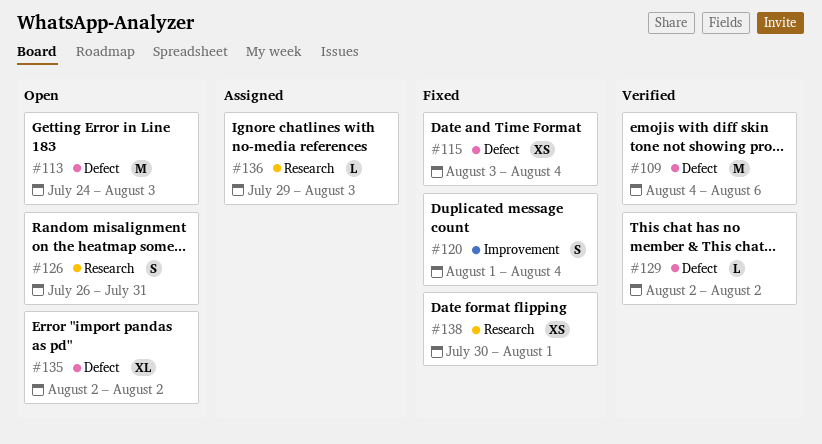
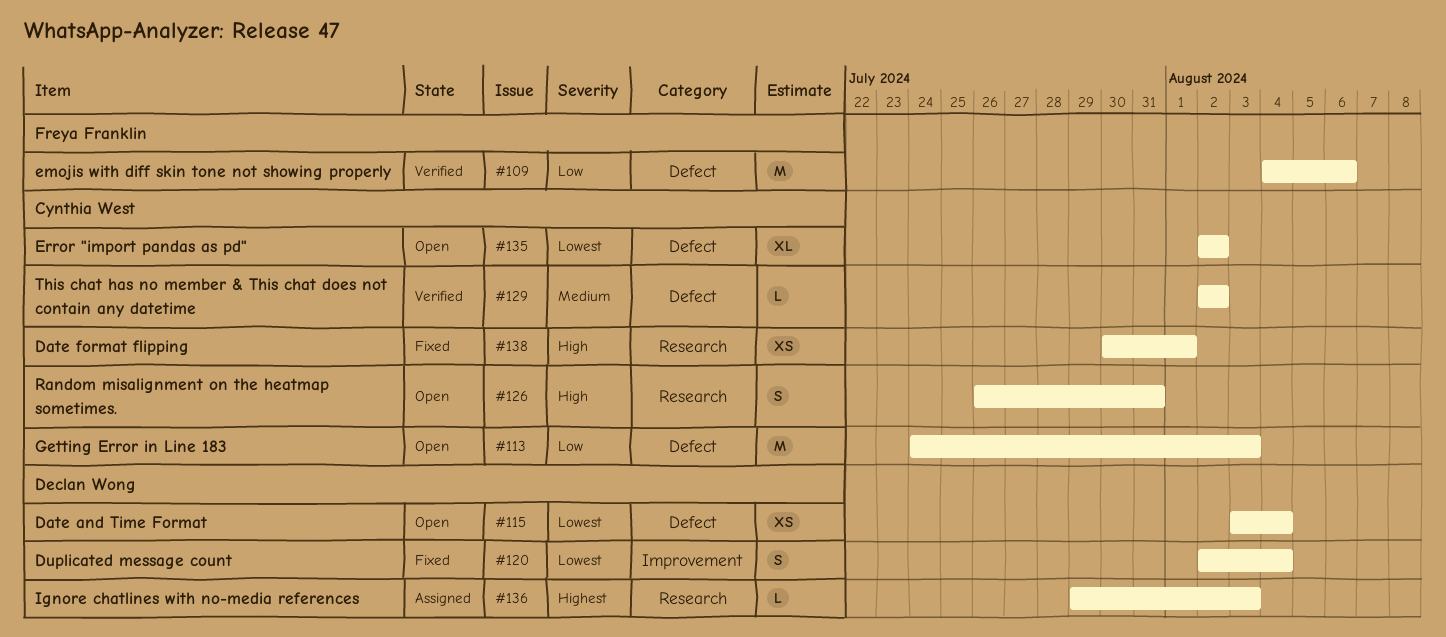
#115, status: Fixed -> Open
#120, start: Aug 1 -> Aug 2

